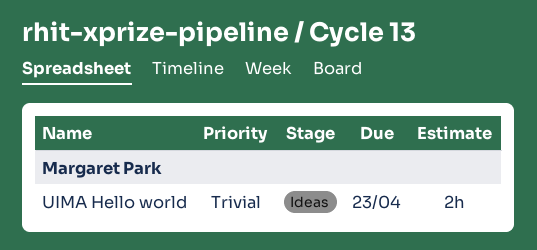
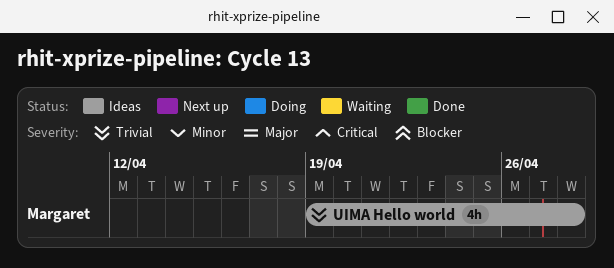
UIMA Hello world, estimate: 2h -> 4h
UIMA Hello world, due: Apr 23 -> Apr 28

